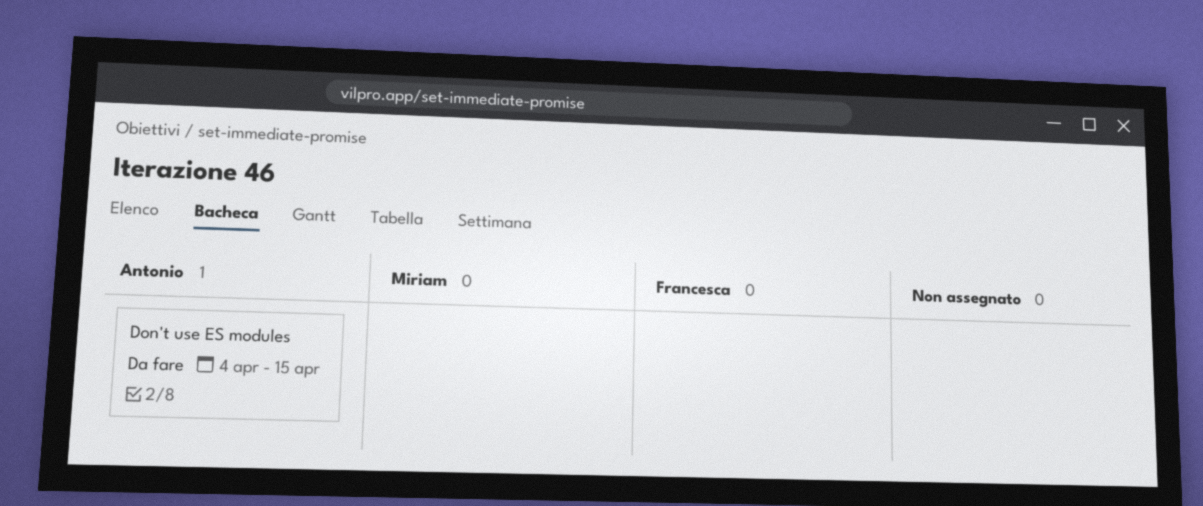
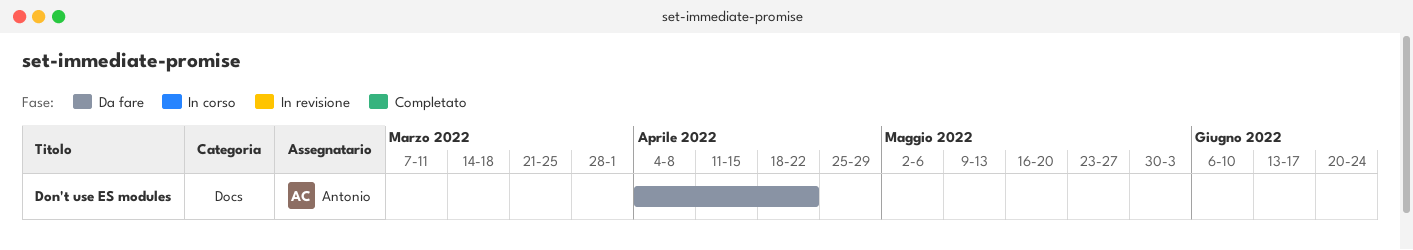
Don't use ES modules, due: Apr 15 -> Apr 22

